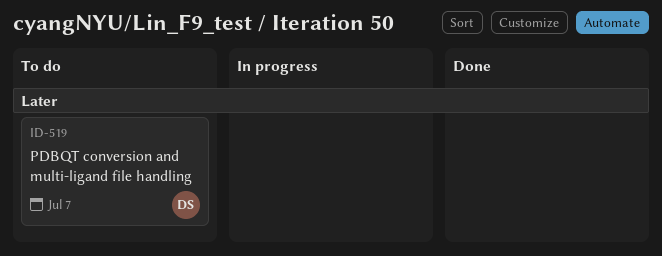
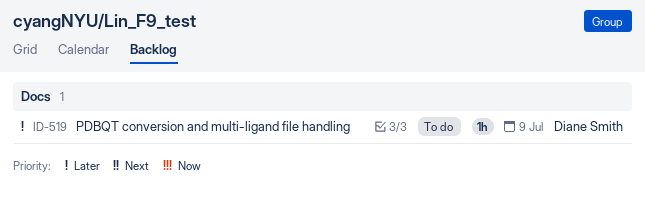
ID-519, due: Jul 7 -> Jul 9

